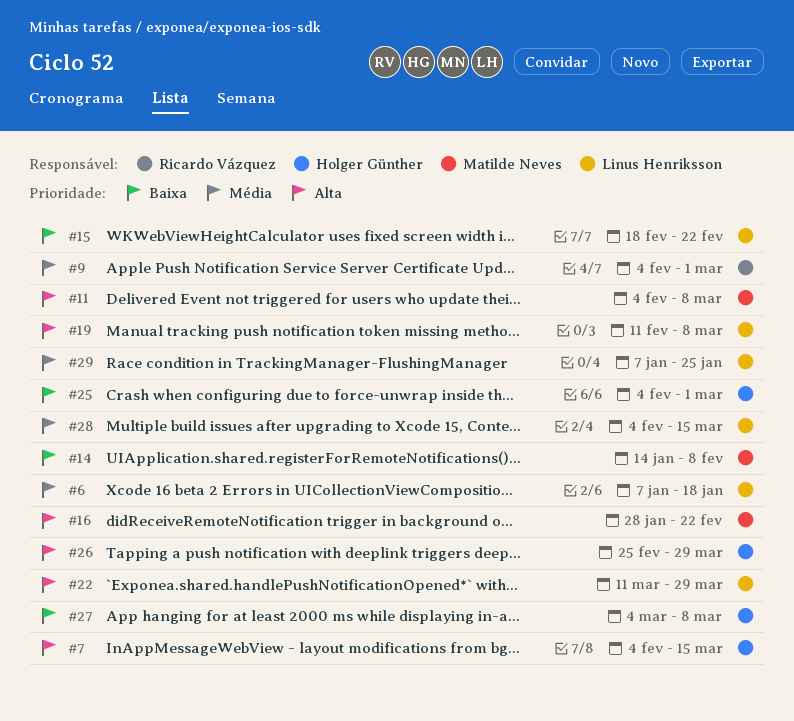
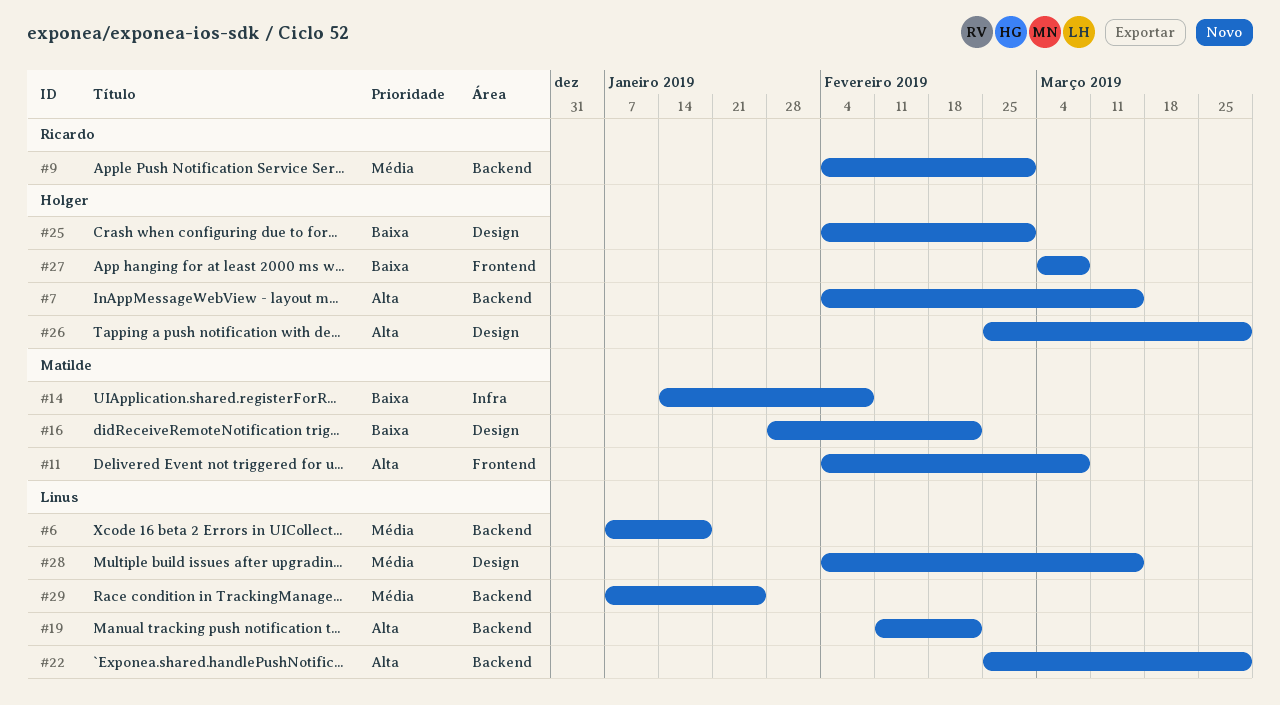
#15: present -> none
#16, priority: Alta -> Baixa
#19, due: Mar 8 -> Feb 22
#22, start: Mar 11 -> Feb 25

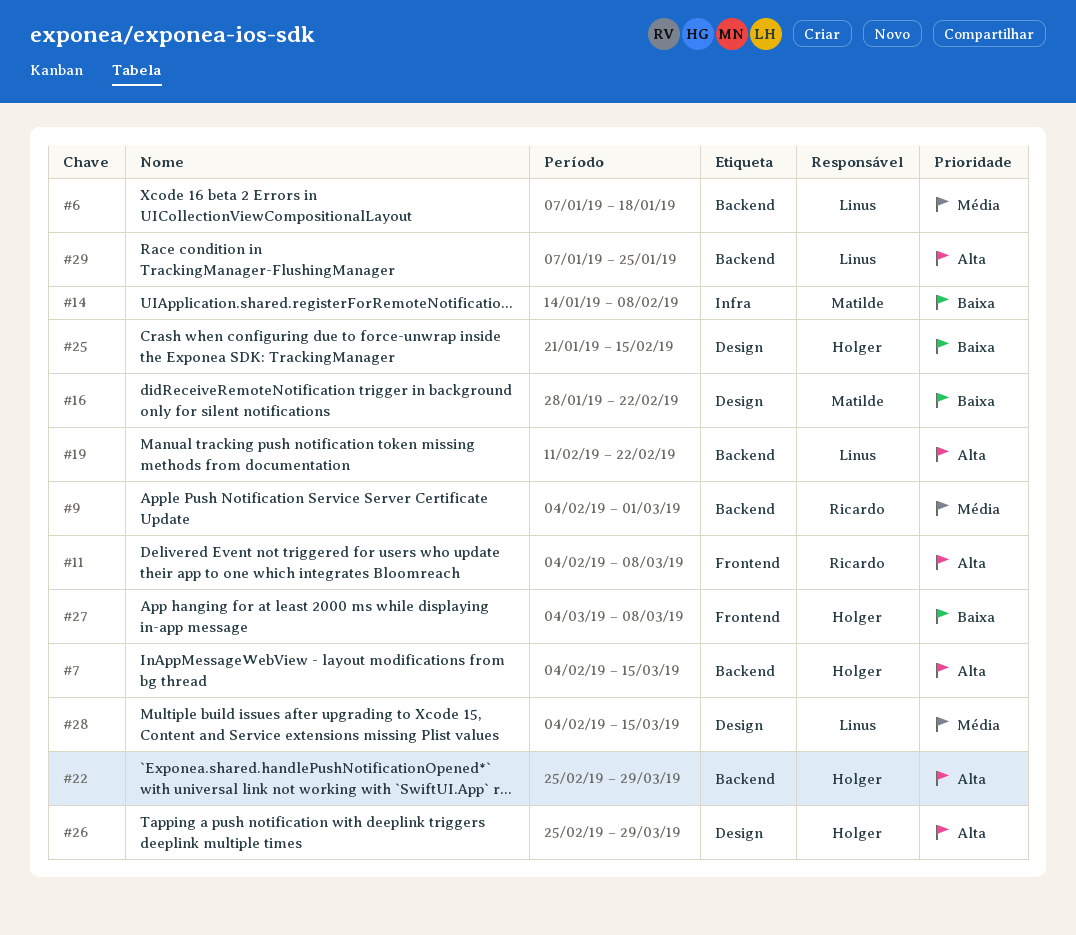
#11, owner: Matilde -> Ricardo
#22, owner: Linus -> Holger
#25, start: Feb 4 -> Jan 21
#25, due: Mar 1 -> Feb 15
#29, priority: Média -> Alta

